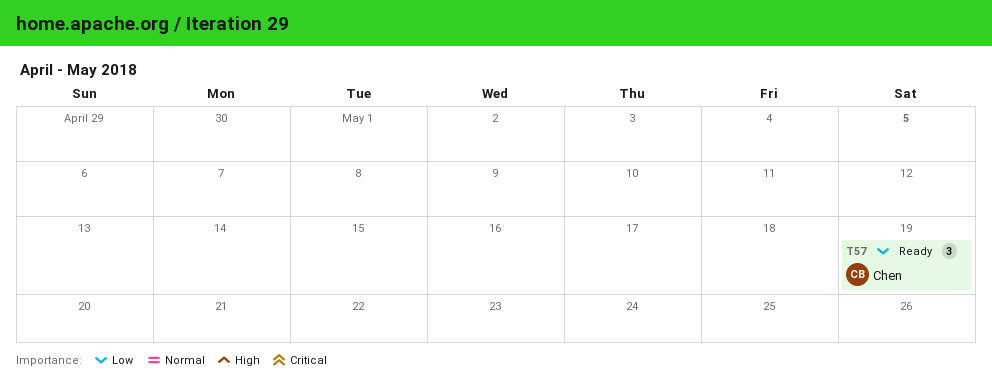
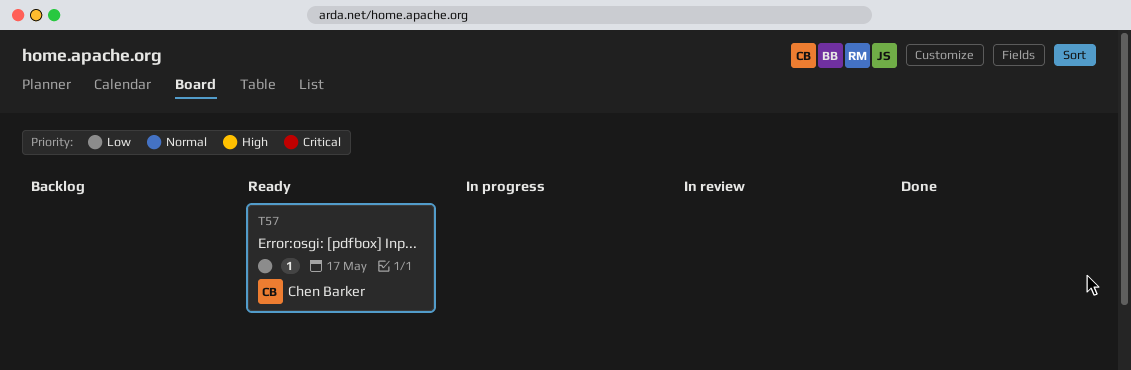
T57, estimate: 3 -> 1
T57, due: May 19 -> May 17

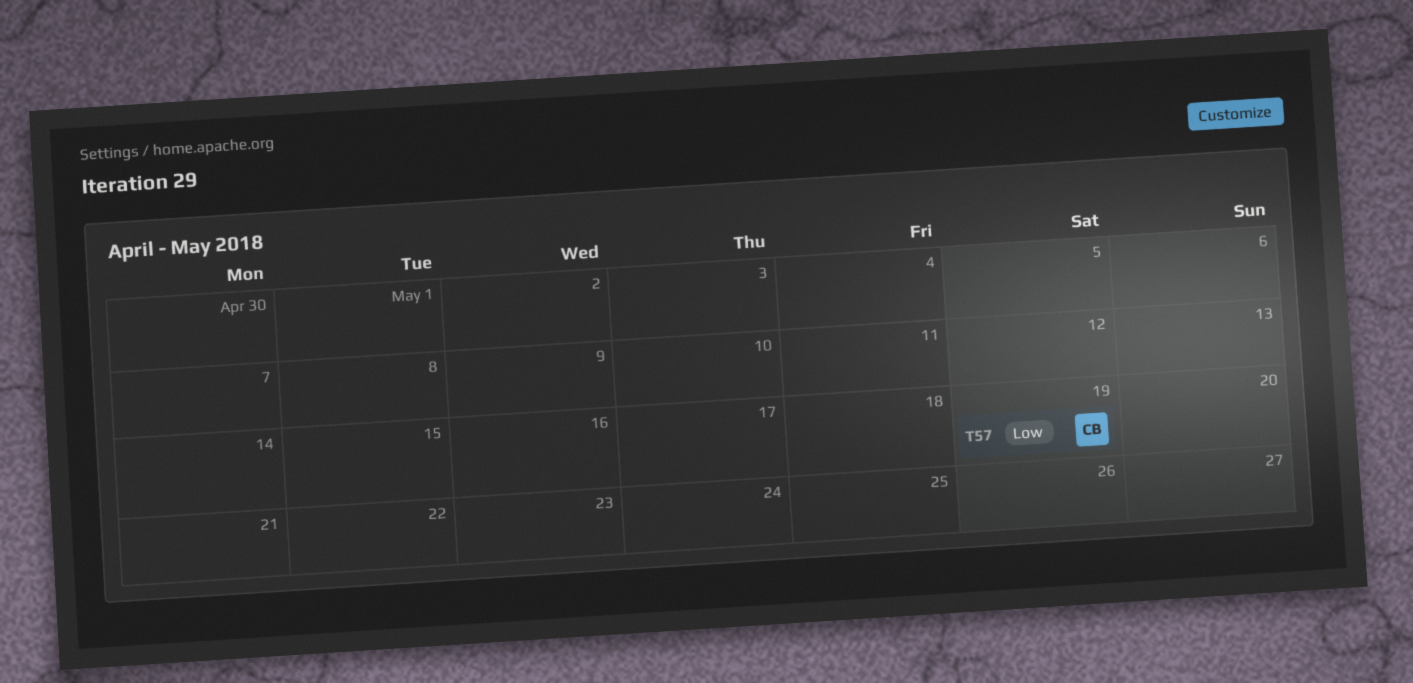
T57, due: May 17 -> May 19

